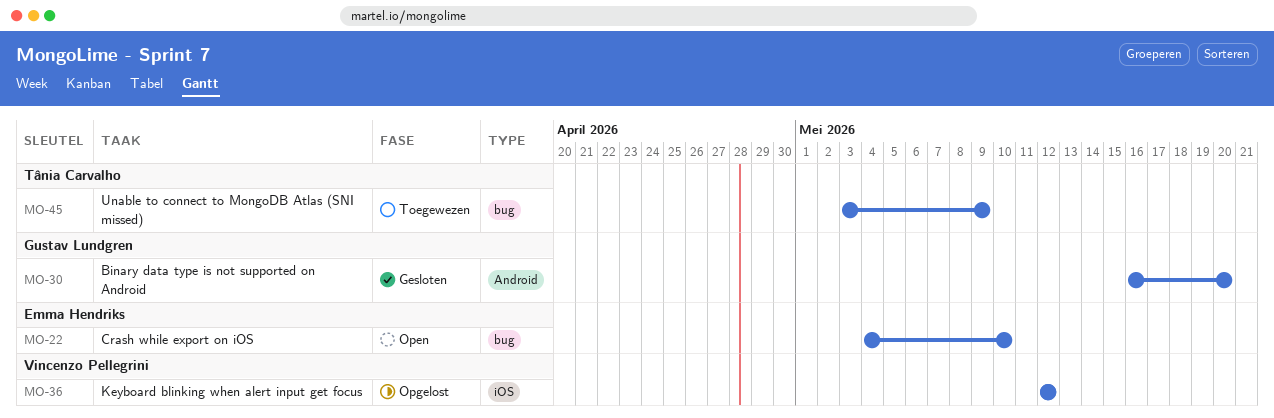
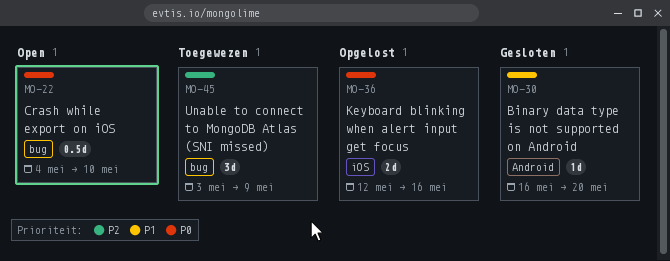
MO-36, due: May 12 -> May 16

